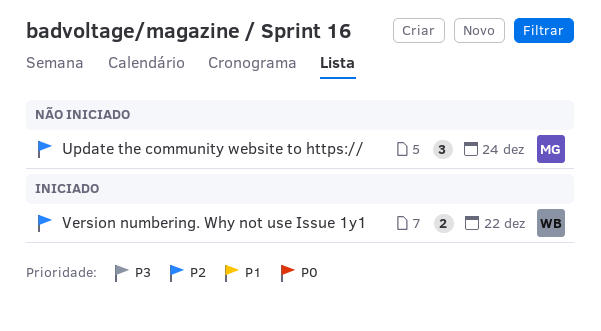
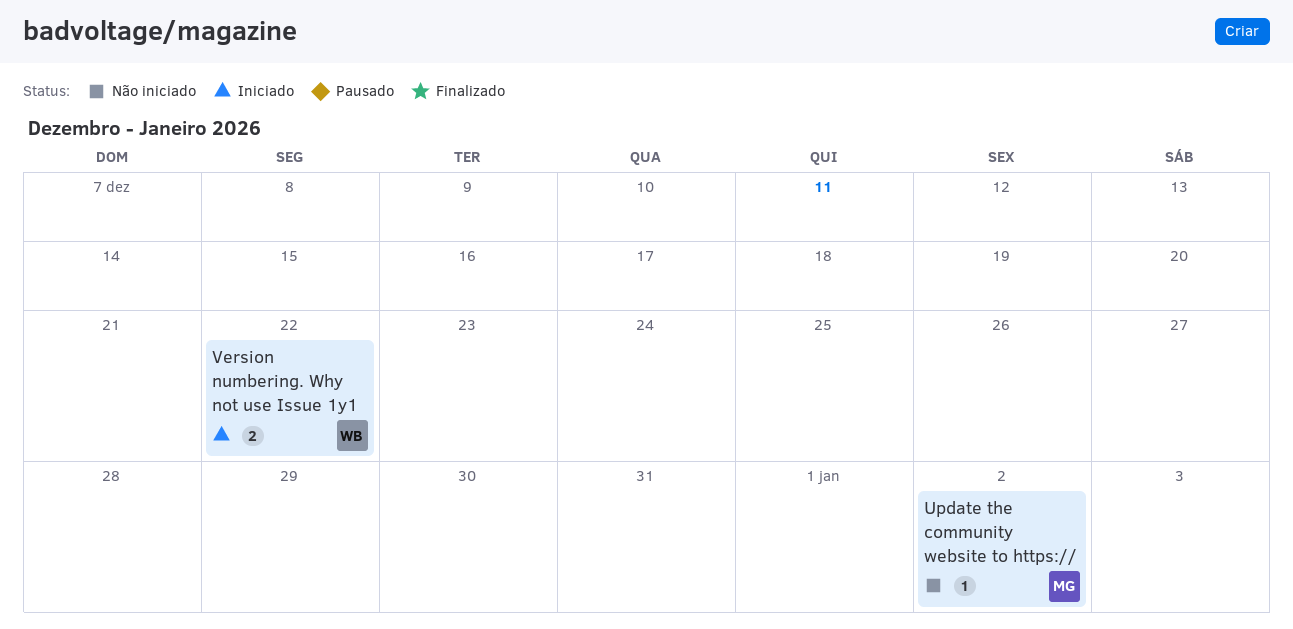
Update the community website to https://, estimate: 3 -> 1
Update the community website to https://, due: Dec 24 -> Jan 2

